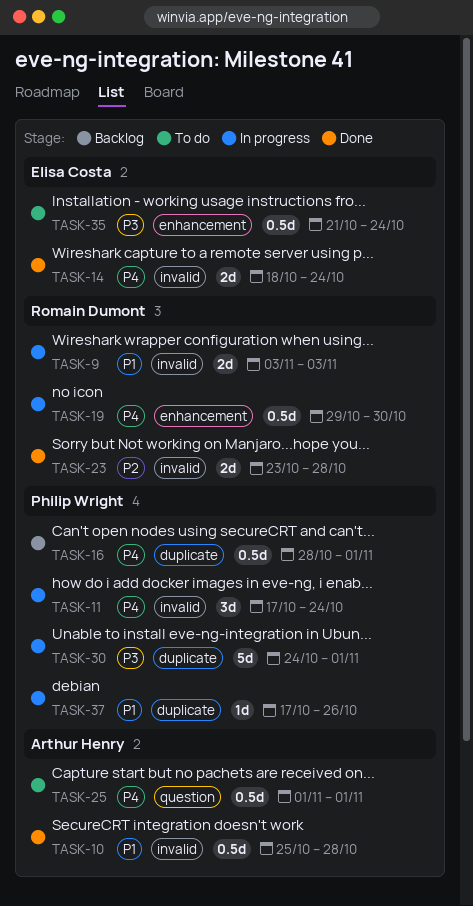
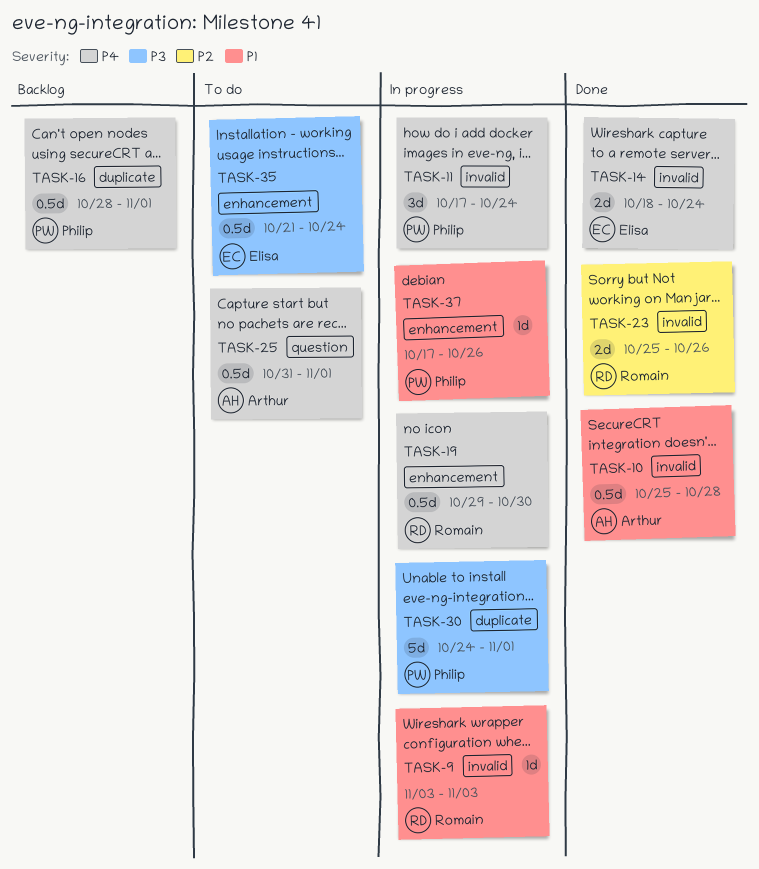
TASK-9, estimate: 2d -> 1d
TASK-23, start: Oct 23 -> Oct 25
TASK-23, due: Oct 28 -> Oct 26
TASK-25, start: Nov 1 -> Oct 31
TASK-37, label: duplicate -> enhancement

